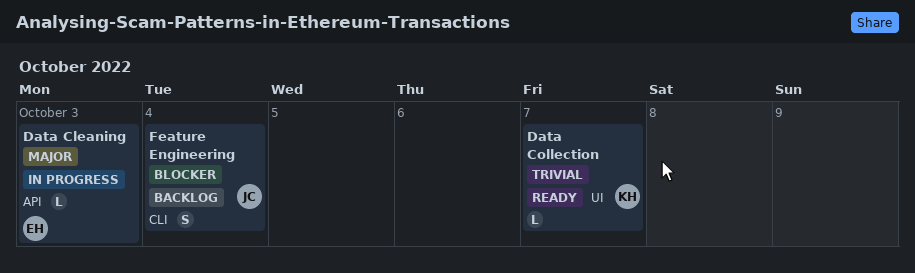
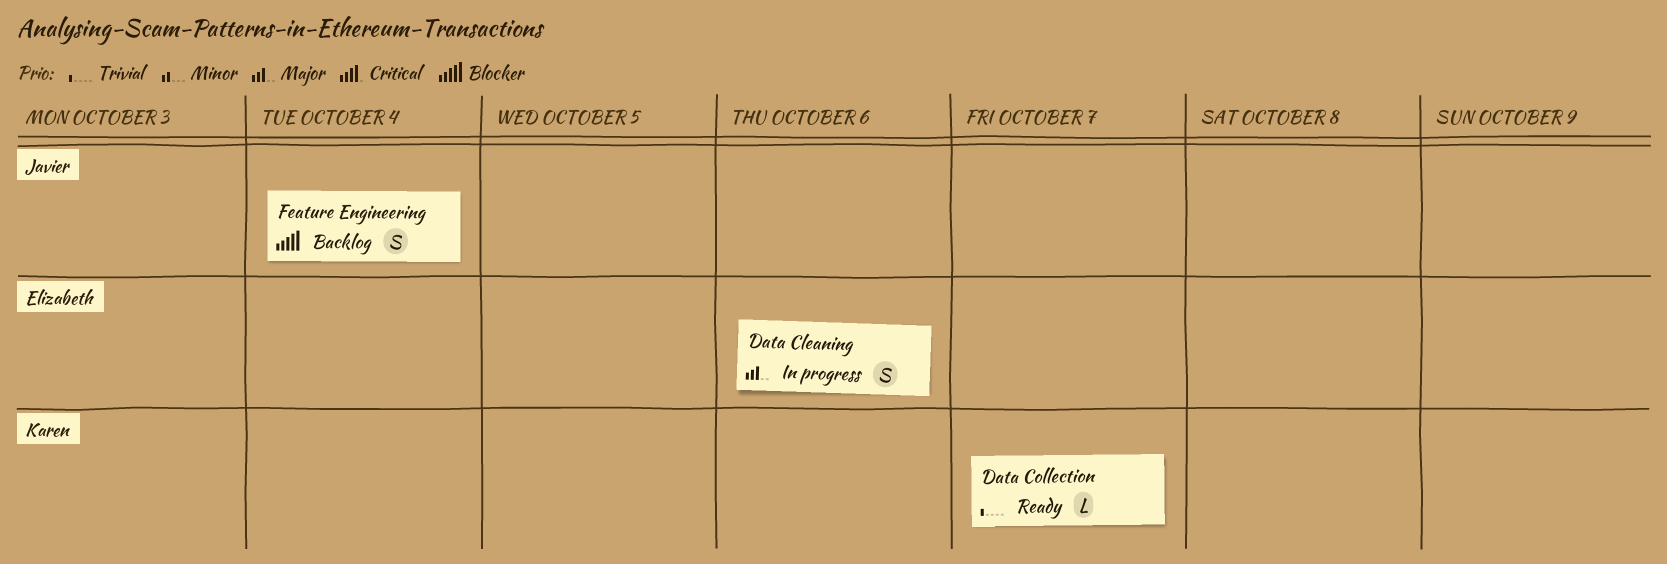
Data Cleaning, estimate: L -> S
Data Cleaning, due: Oct 3 -> Oct 6

